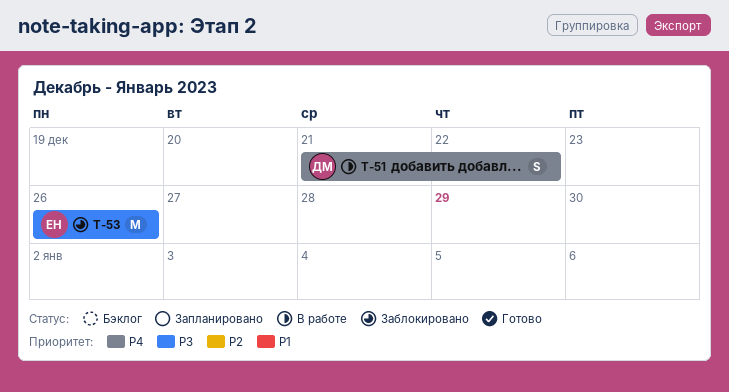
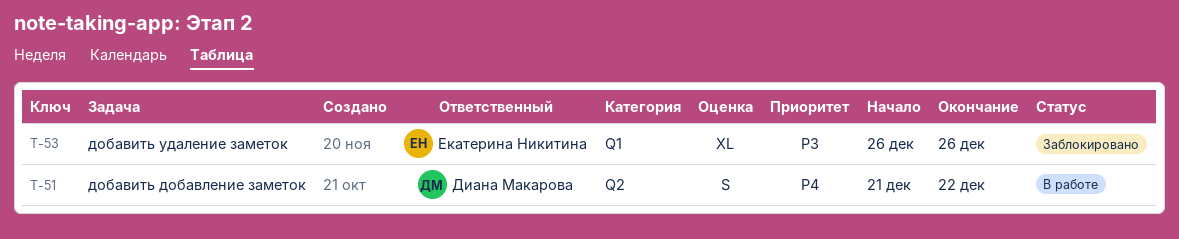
T-53, estimate: M -> XL

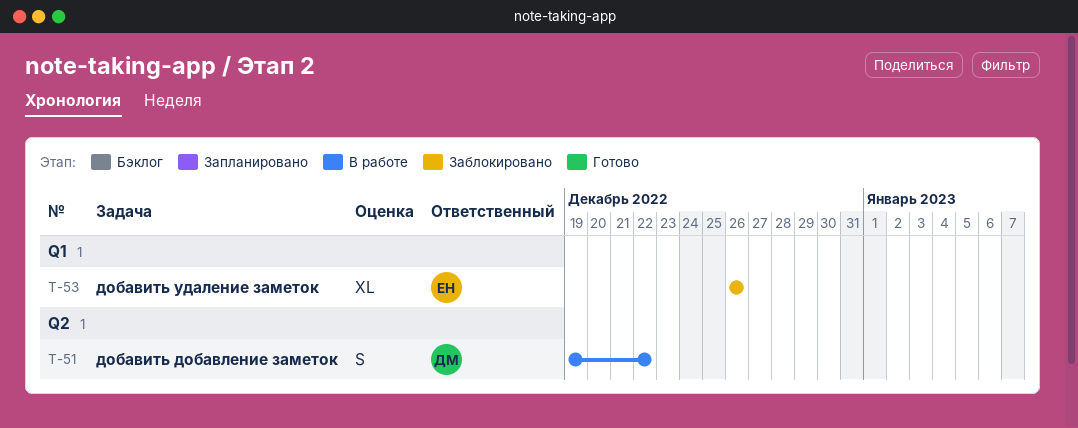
T-51, start: Dec 21 -> Dec 19

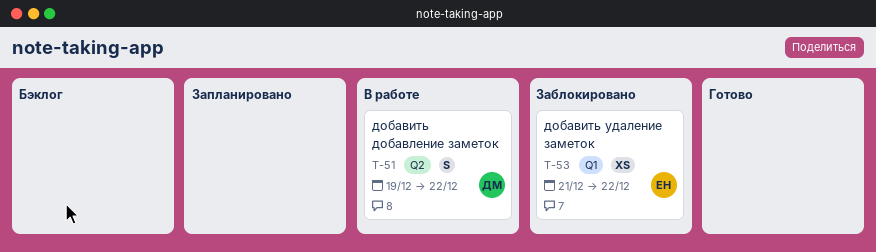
T-53, estimate: XL -> XS
T-53, start: Dec 26 -> Dec 21
T-53, due: Dec 26 -> Dec 22

